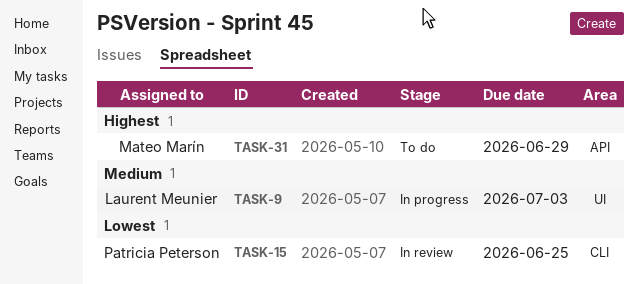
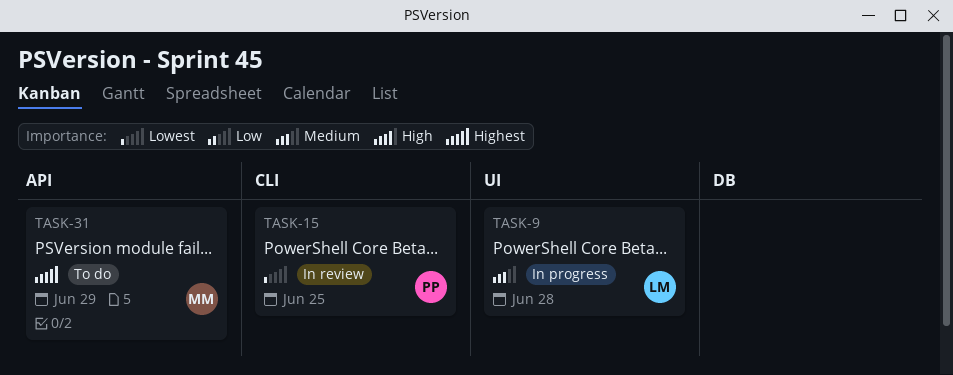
TASK-9, due: Jul 3 -> Jun 28

